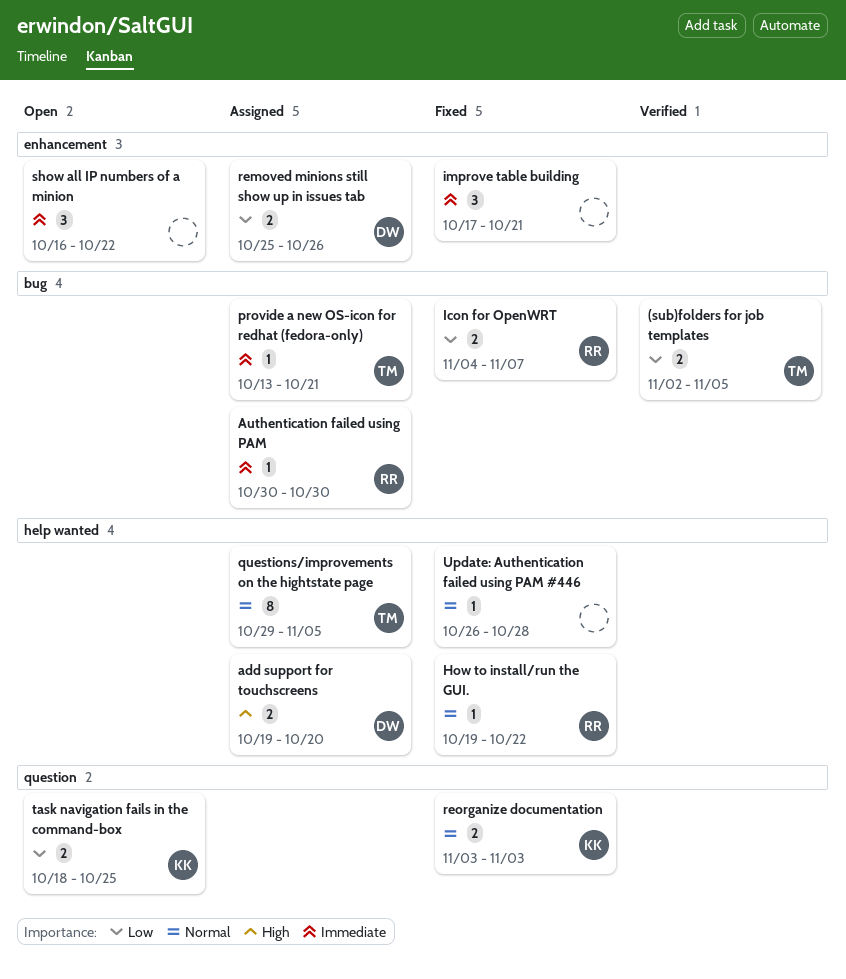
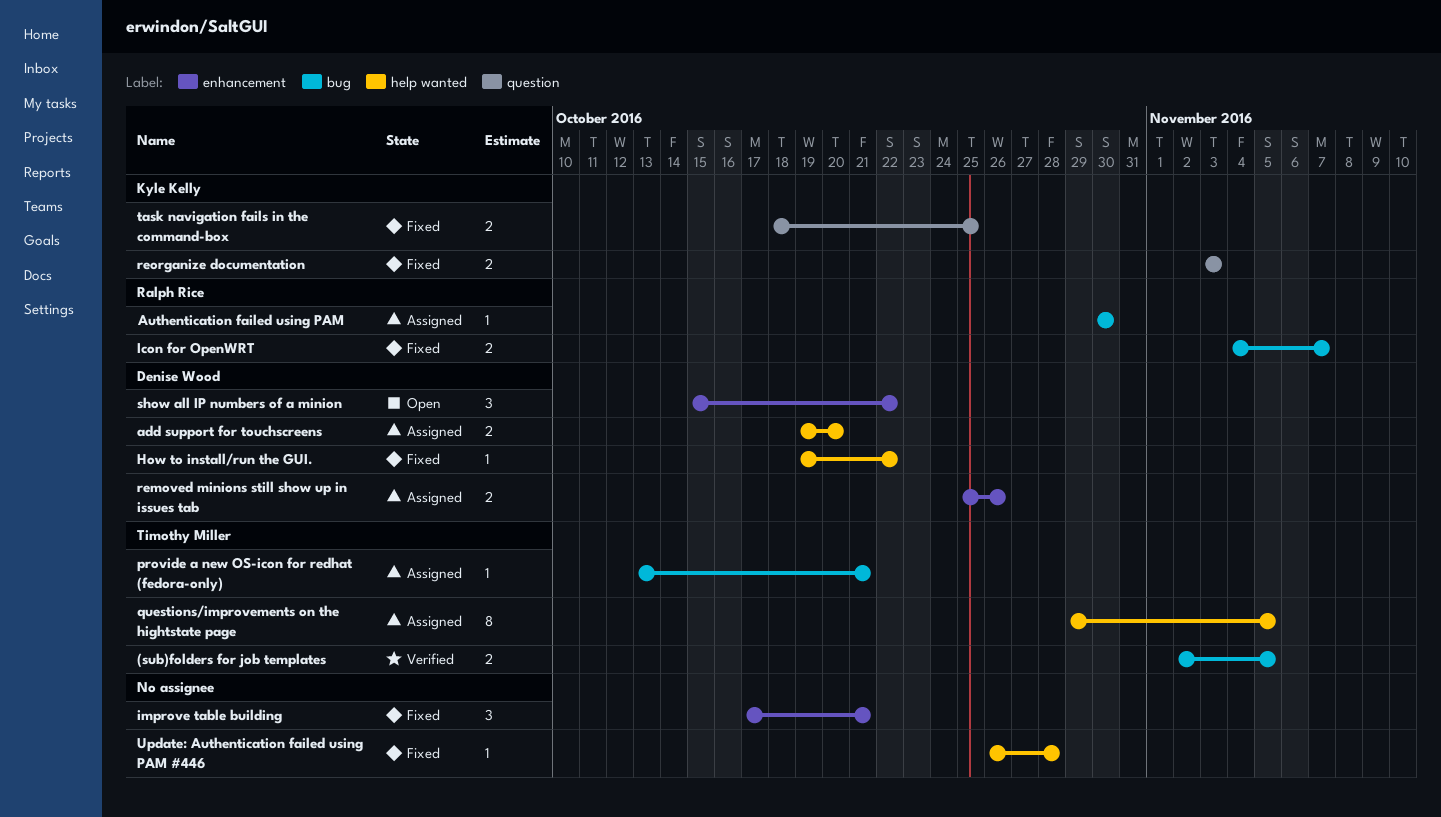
How to install/run the GUI., owner: Ralph Rice -> Denise Wood
show all IP numbers of a minion, owner: none -> Denise Wood
show all IP numbers of a minion, start: Oct 16 -> Oct 15
task navigation fails in the command-box, status: Open -> Fixed

